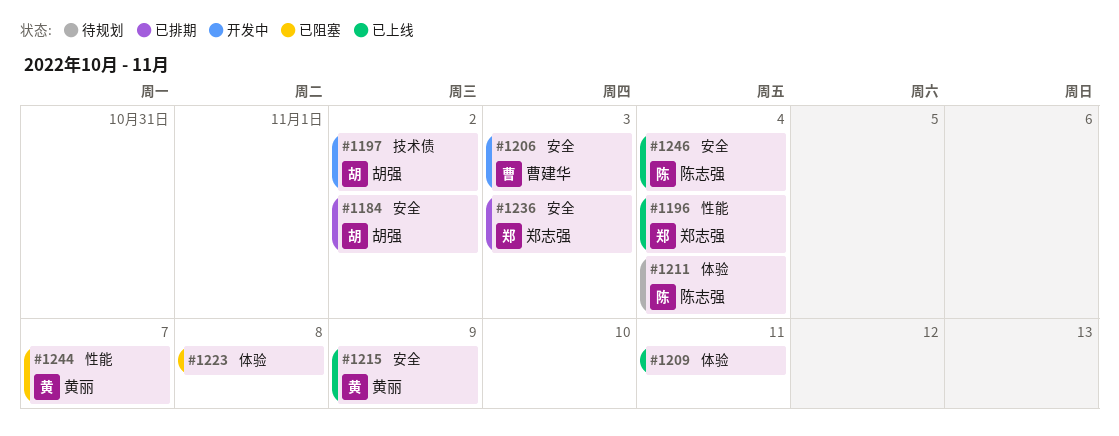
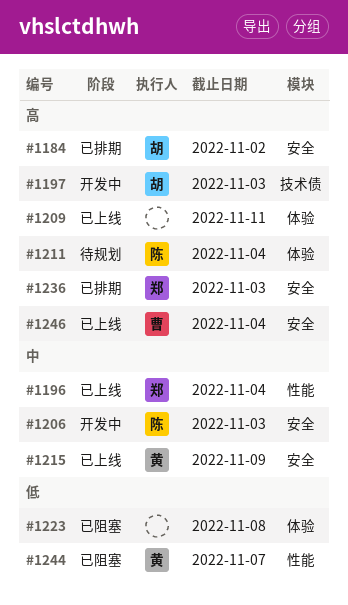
#1197, due: Nov 2 -> Nov 3
#1206, owner: 曹建华 -> 陈志强
#1246, owner: 陈志强 -> 曹建华

